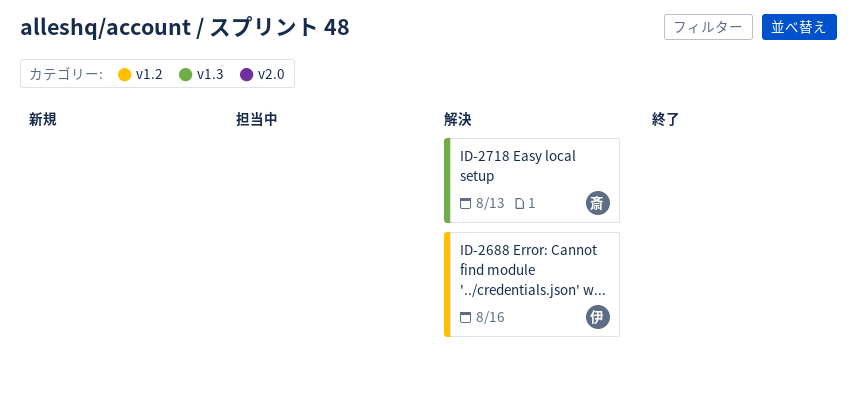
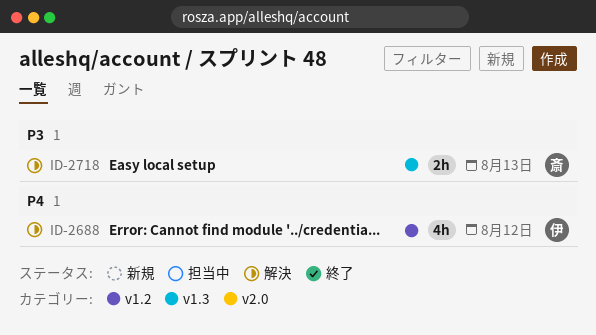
ID-2688, due: Aug 16 -> Aug 12

